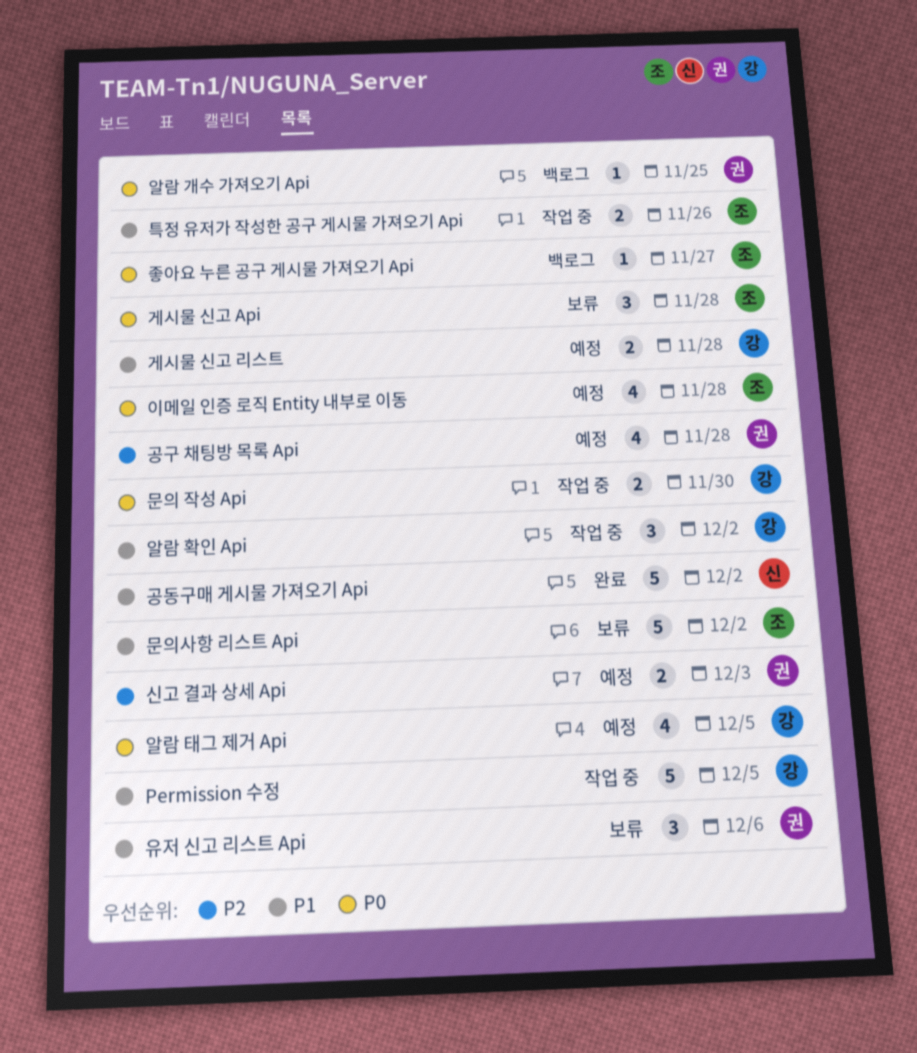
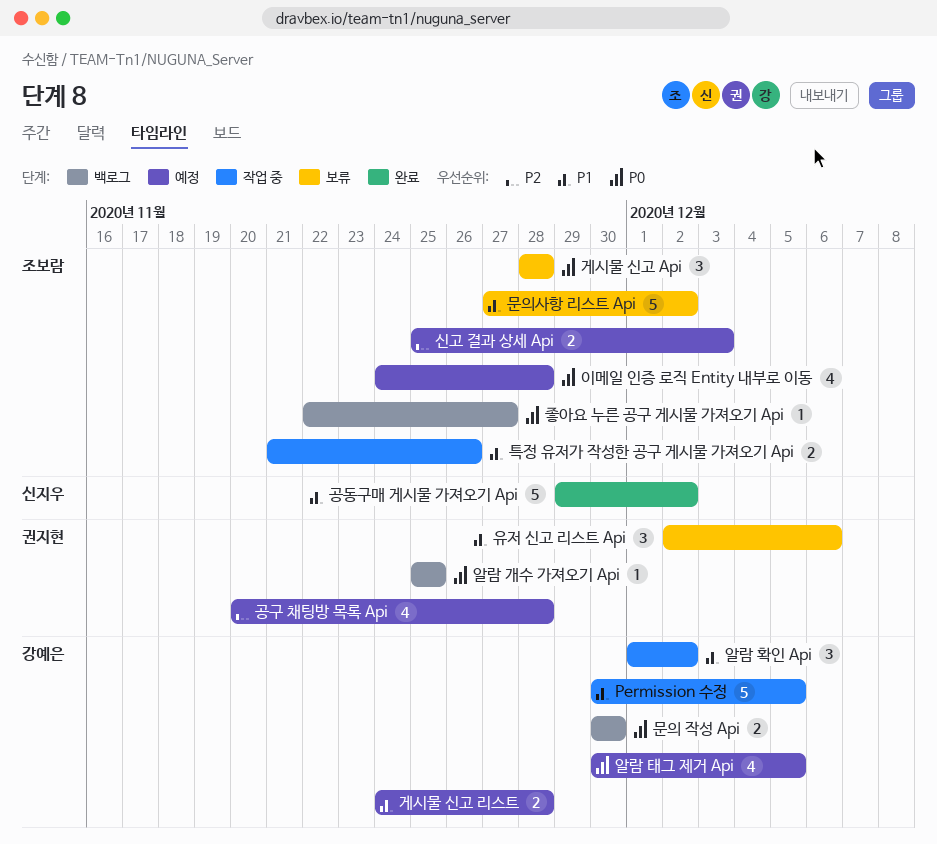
문의 작성 Api, status: 작업 중 -> 백로그
신고 결과 상세 Api, owner: 권지현 -> 조보람

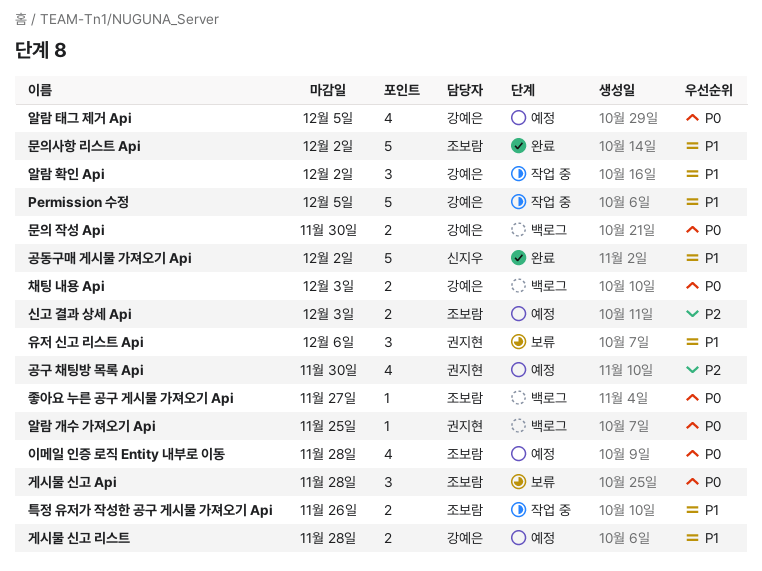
공구 채팅방 목록 Api, due: Nov 28 -> Nov 30
문의사항 리스트 Api, status: 보류 -> 완료
채팅 내용 Api: none -> present

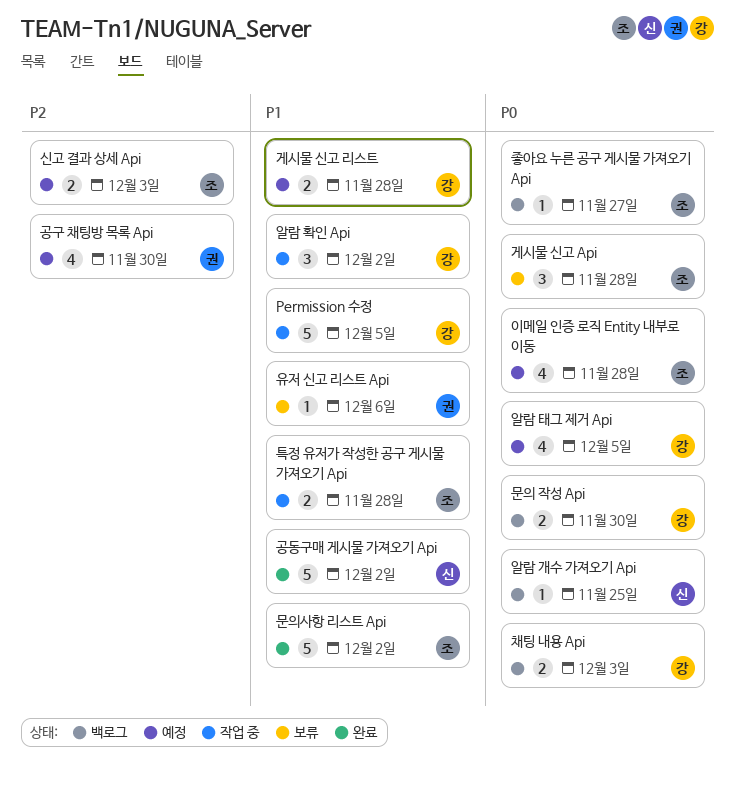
알람 개수 가져오기 Api, owner: 권지현 -> 신지우
유저 신고 리스트 Api, estimate: 3 -> 1
특정 유저가 작성한 공구 게시물 가져오기 Api, due: Nov 26 -> Nov 28

